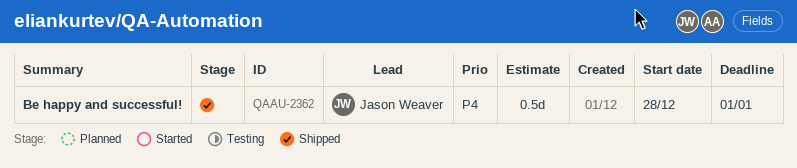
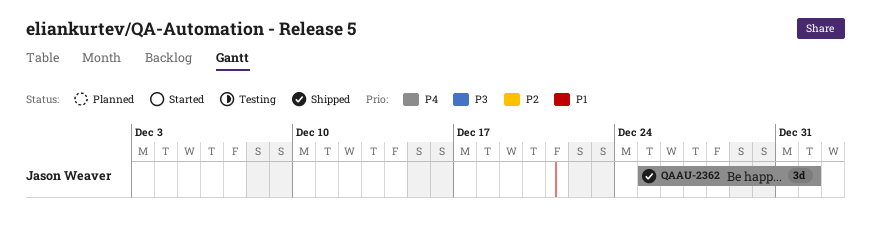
QAAU-2362, estimate: 0.5d -> 3d
QAAU-2362, start: Dec 28 -> Dec 25

